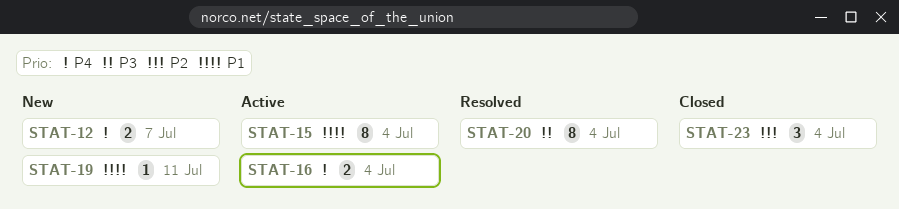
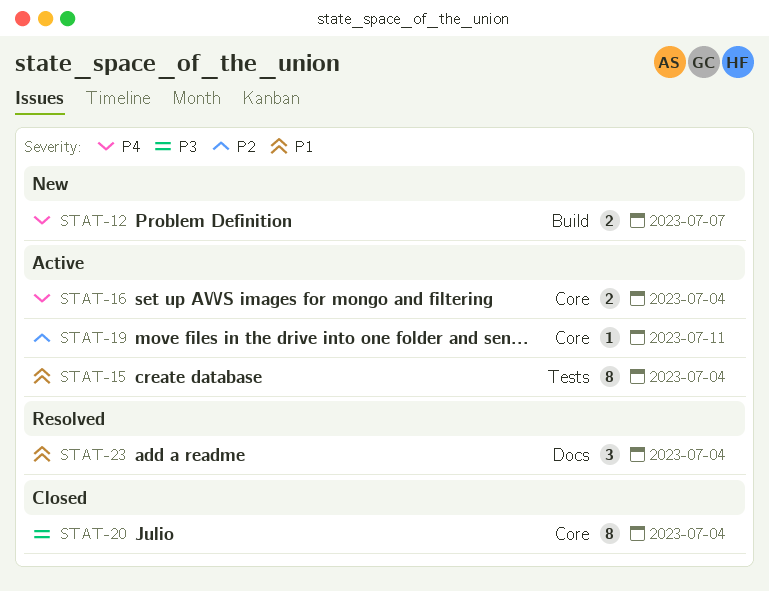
STAT-19, status: New -> Active
STAT-19, priority: P1 -> P2
STAT-20, status: Resolved -> Closed
STAT-23, status: Closed -> Resolved
STAT-23, priority: P2 -> P1

